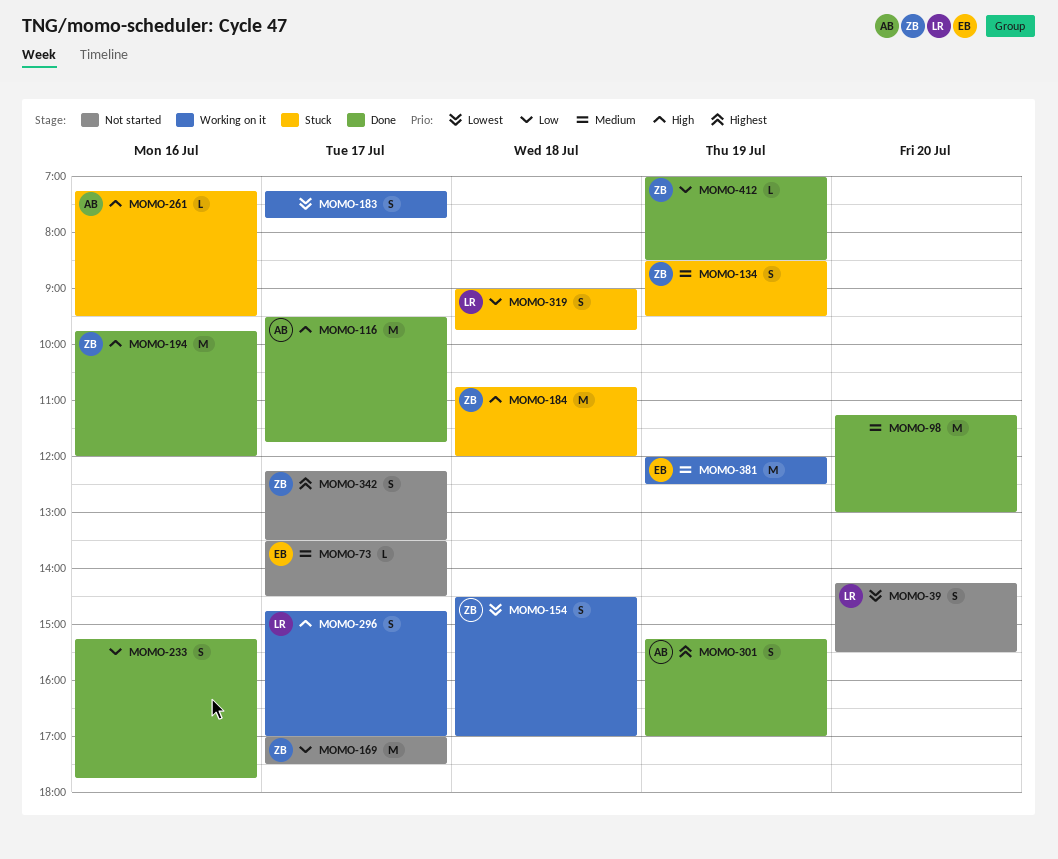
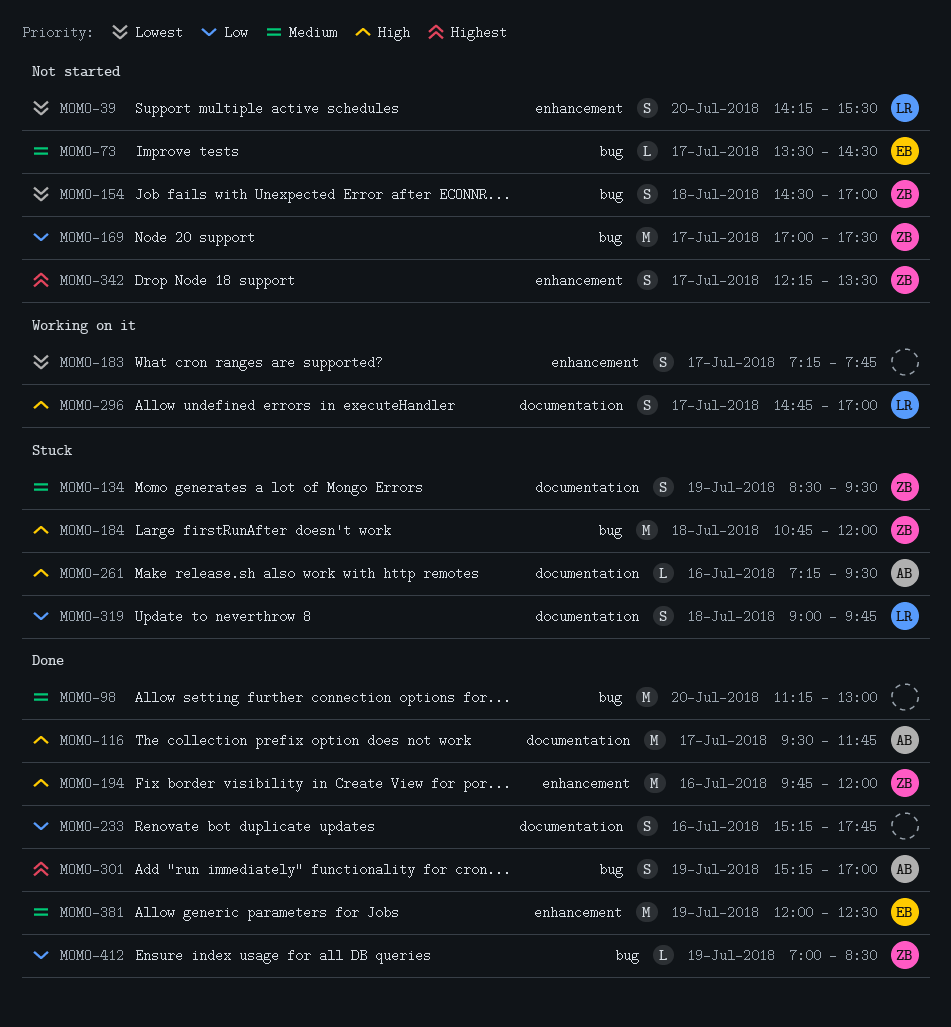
MOMO-154, status: Working on it -> Not started
MOMO-381, status: Working on it -> Done

